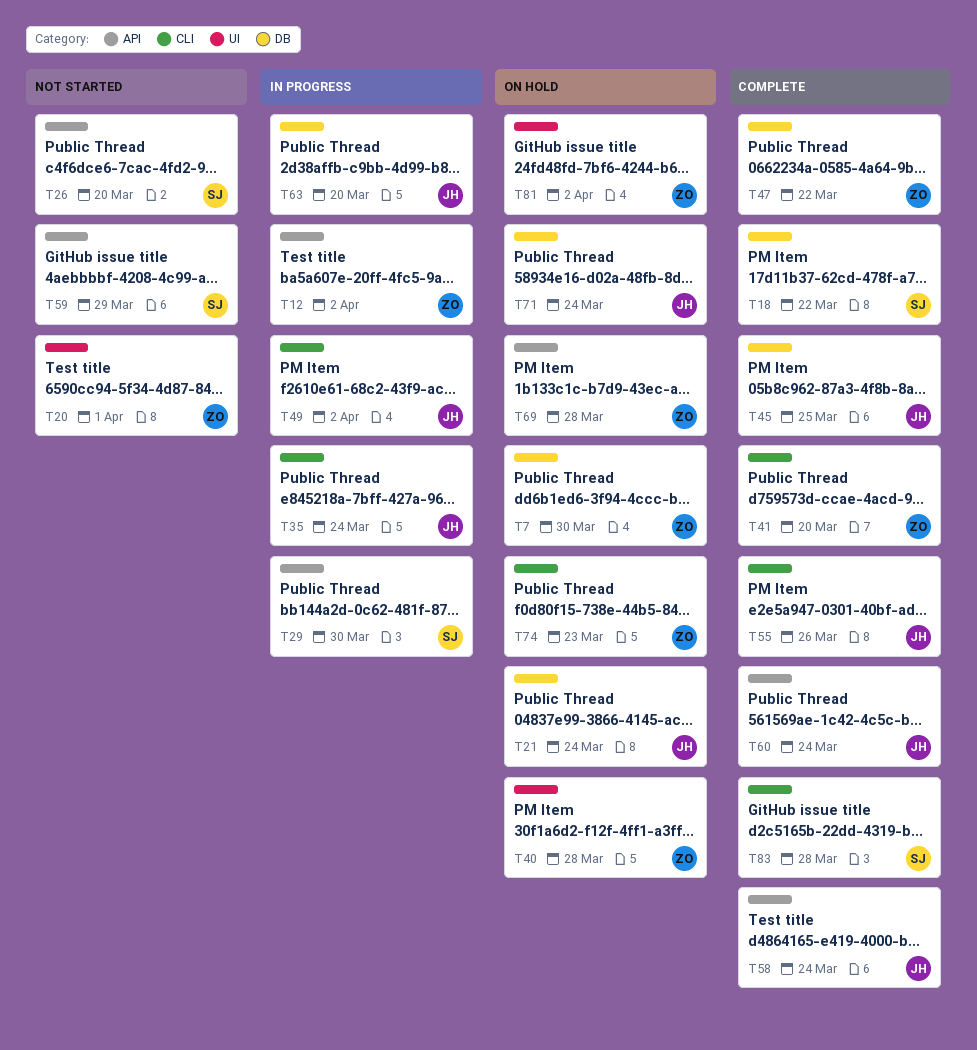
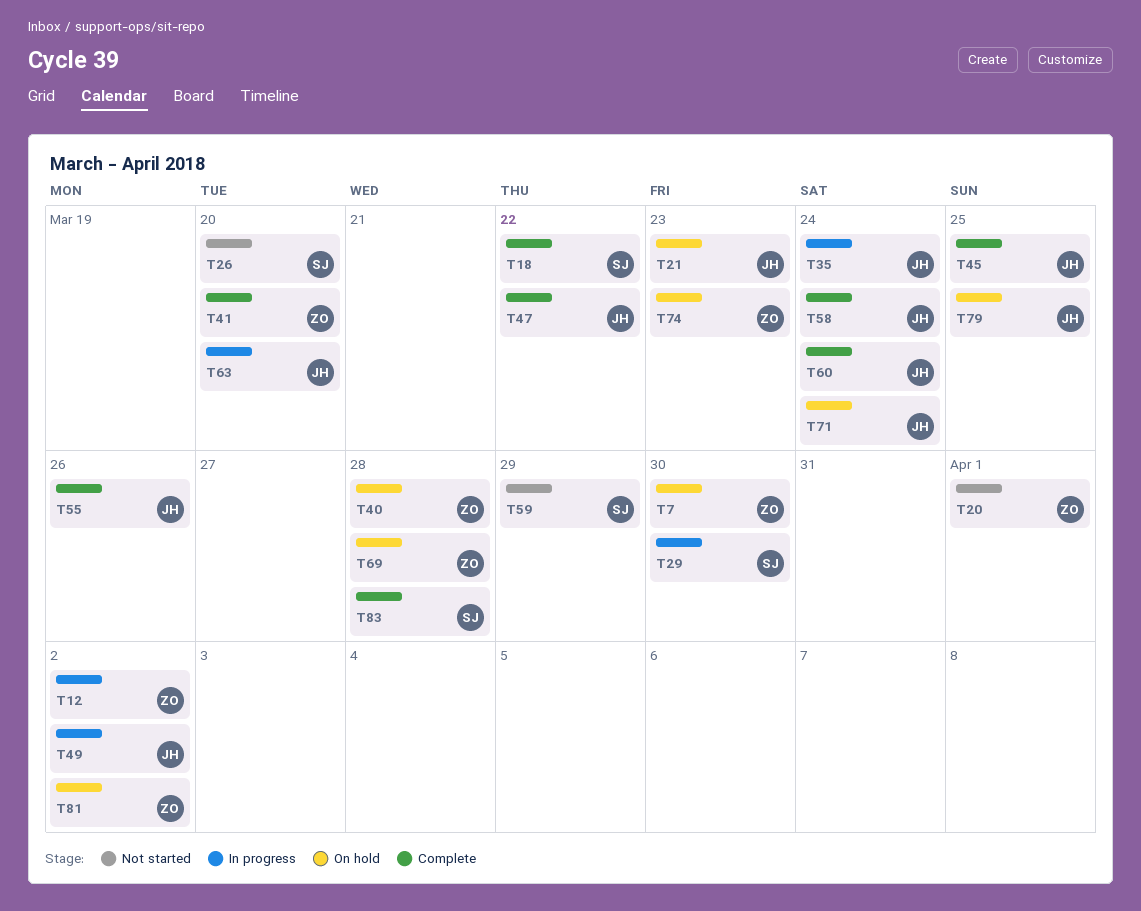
T21, due: Mar 24 -> Mar 23
T47, owner: ZO -> JH
T79: none -> present

